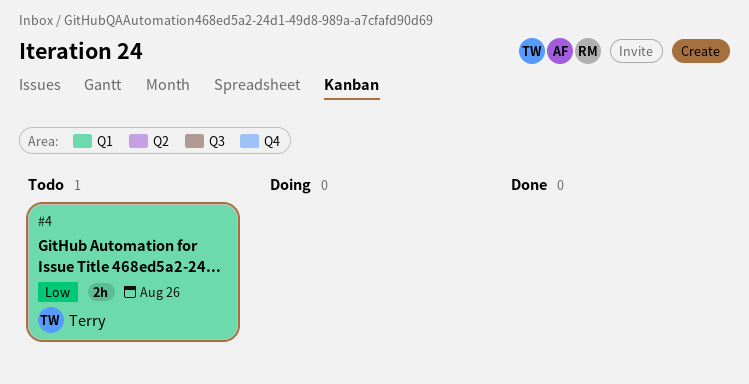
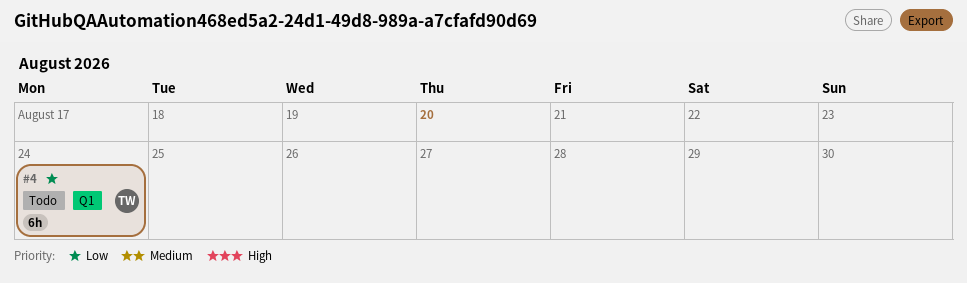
#4, estimate: 2h -> 6h
#4, due: Aug 26 -> Aug 24

